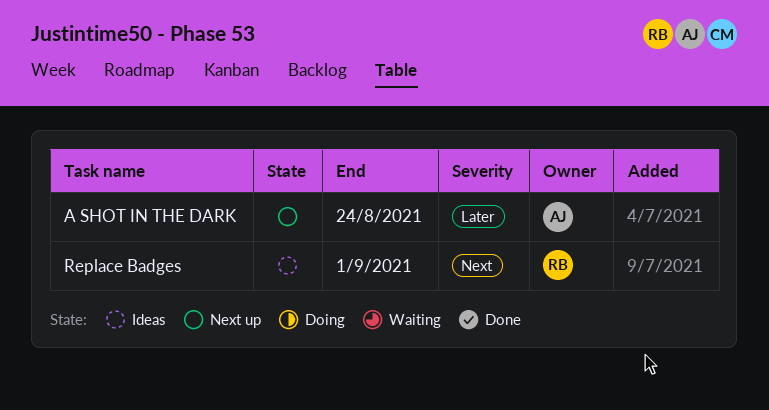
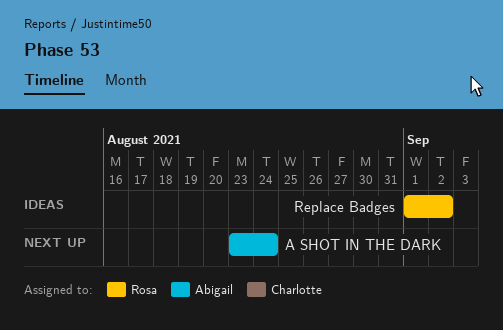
Replace Badges, due: Sep 1 -> Sep 2

